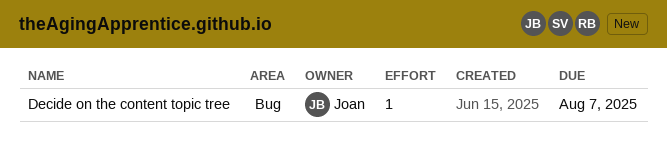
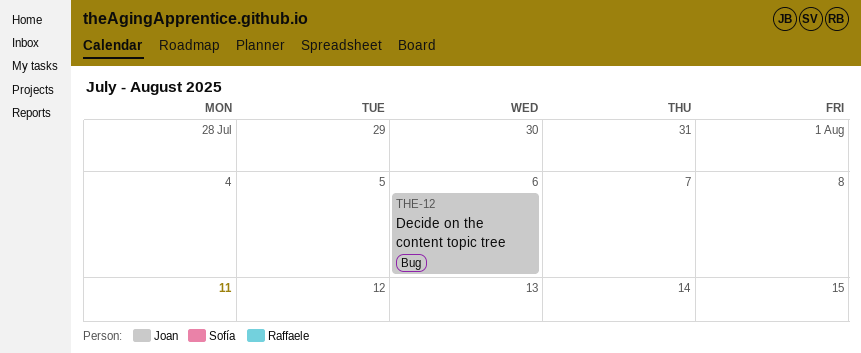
Decide on the content topic tree, due: Aug 7 -> Aug 6

